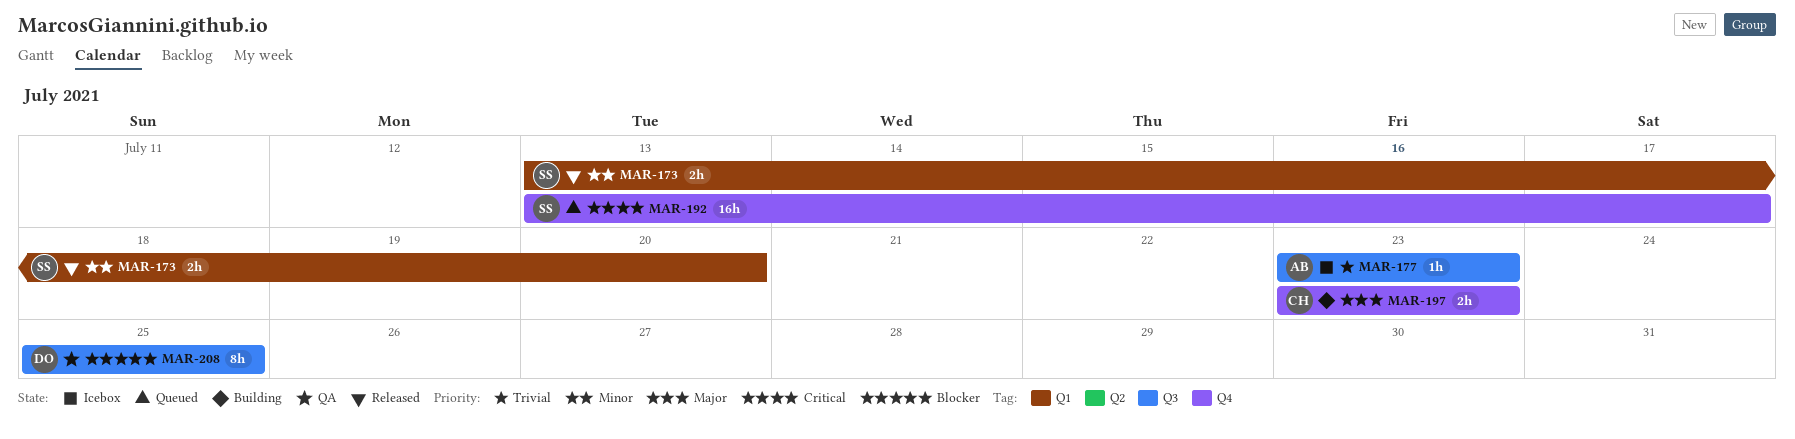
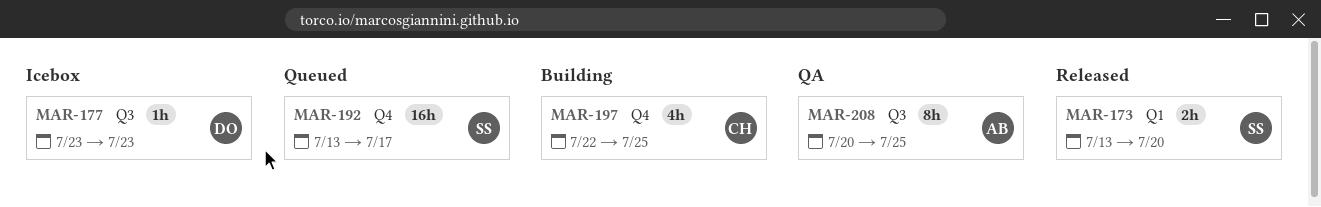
MAR-177, owner: AB -> DO
MAR-197, estimate: 2h -> 4h
MAR-197, start: Jul 23 -> Jul 22
MAR-197, due: Jul 23 -> Jul 25
MAR-208, owner: DO -> AB
MAR-208, start: Jul 25 -> Jul 20

